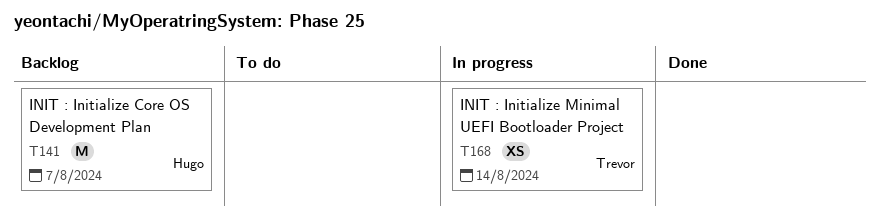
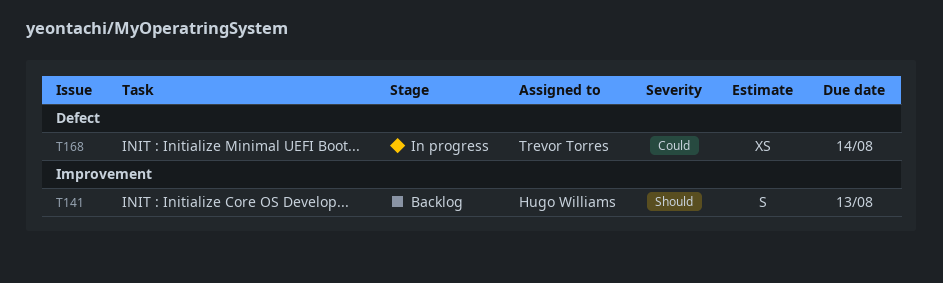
T141, estimate: M -> S
T141, due: Aug 7 -> Aug 13

